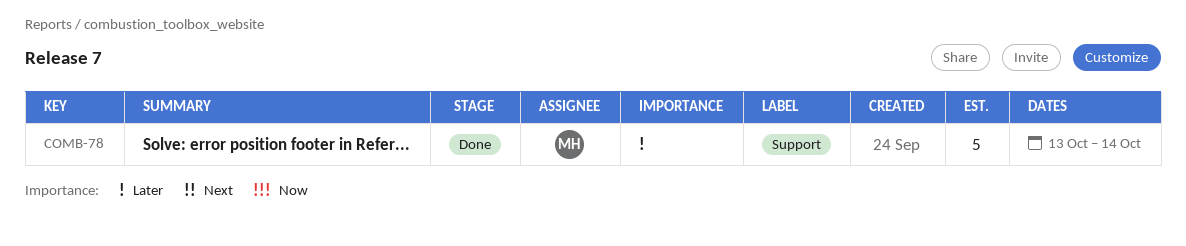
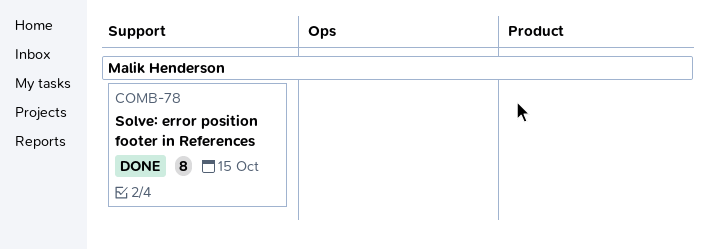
COMB-78, estimate: 5 -> 8
COMB-78, due: Oct 14 -> Oct 15

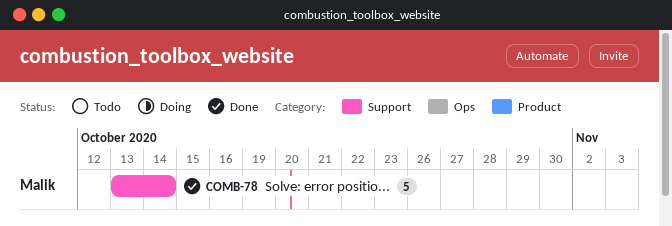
COMB-78, estimate: 8 -> 5
COMB-78, due: Oct 15 -> Oct 14

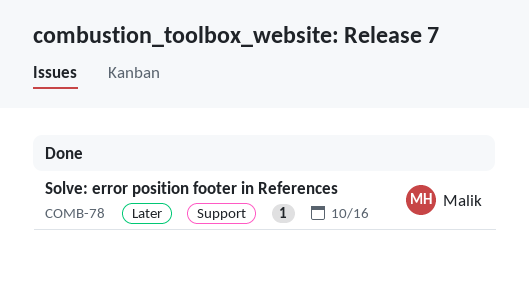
COMB-78, estimate: 5 -> 1
COMB-78, due: Oct 14 -> Oct 16

